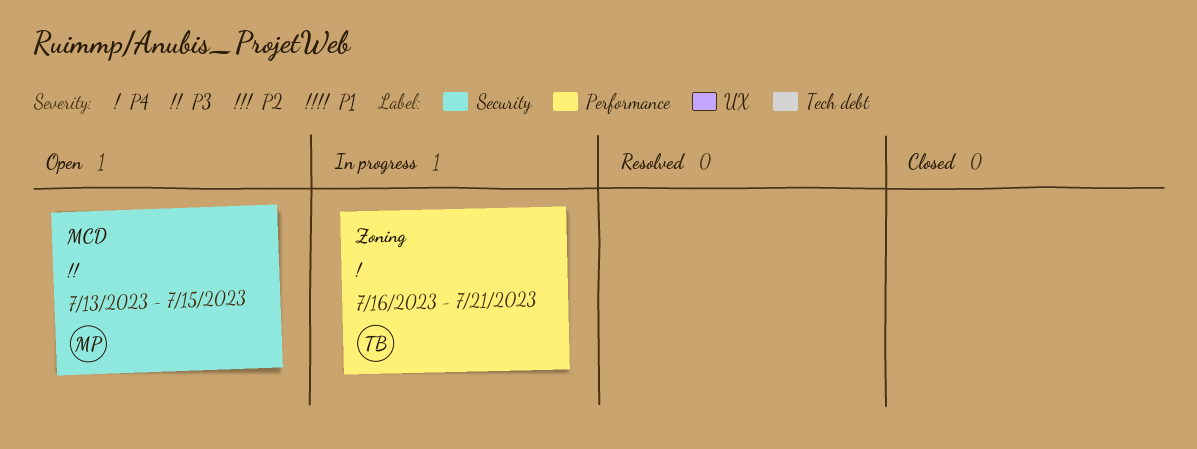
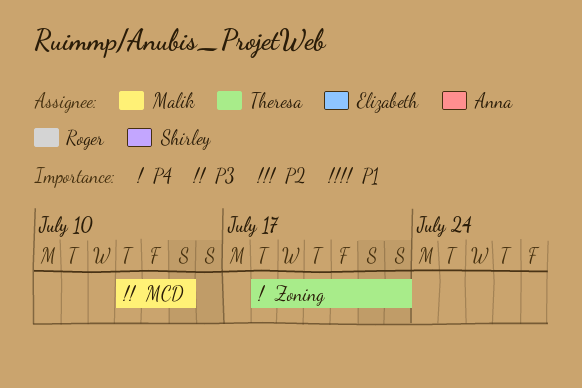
Zoning, start: Jul 16 -> Jul 18
Zoning, due: Jul 21 -> Jul 23

